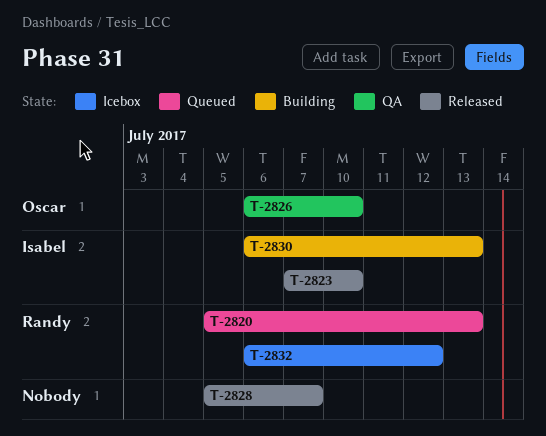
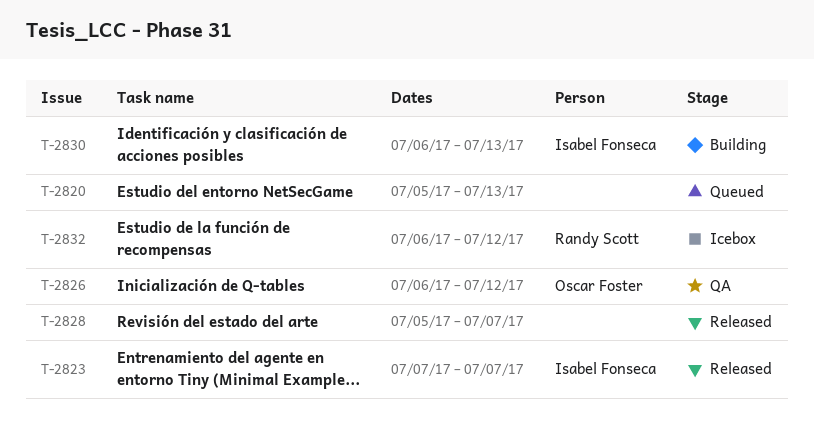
T-2820, owner: Randy Scott -> none
T-2823, due: Jul 10 -> Jul 7
T-2826, due: Jul 10 -> Jul 12

